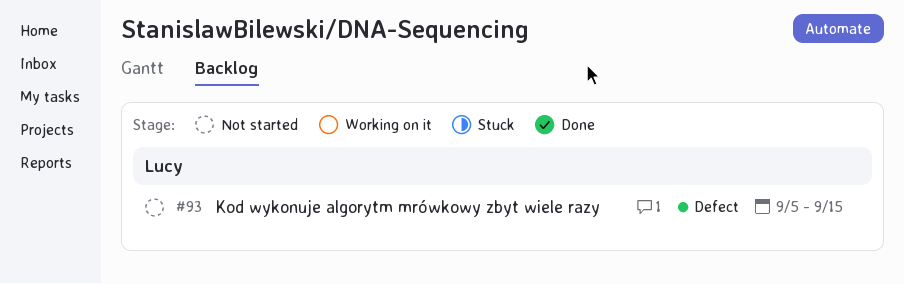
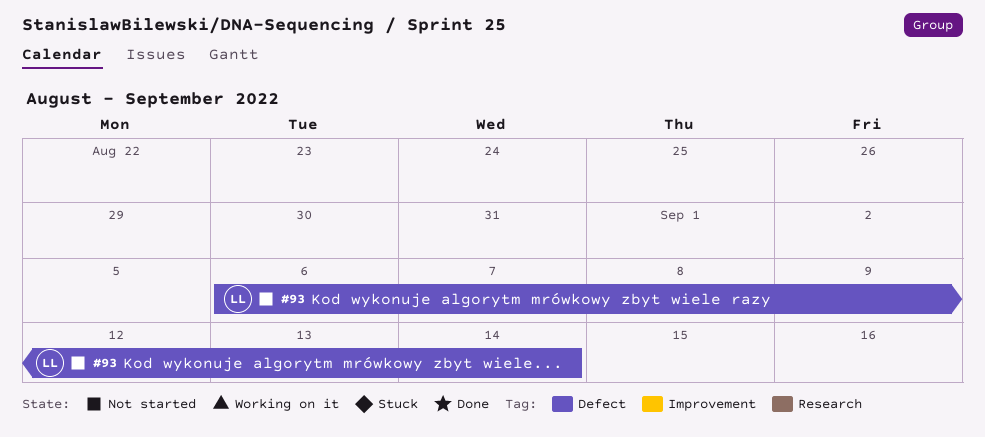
#93, start: Sep 5 -> Sep 6
#93, due: Sep 15 -> Sep 14

